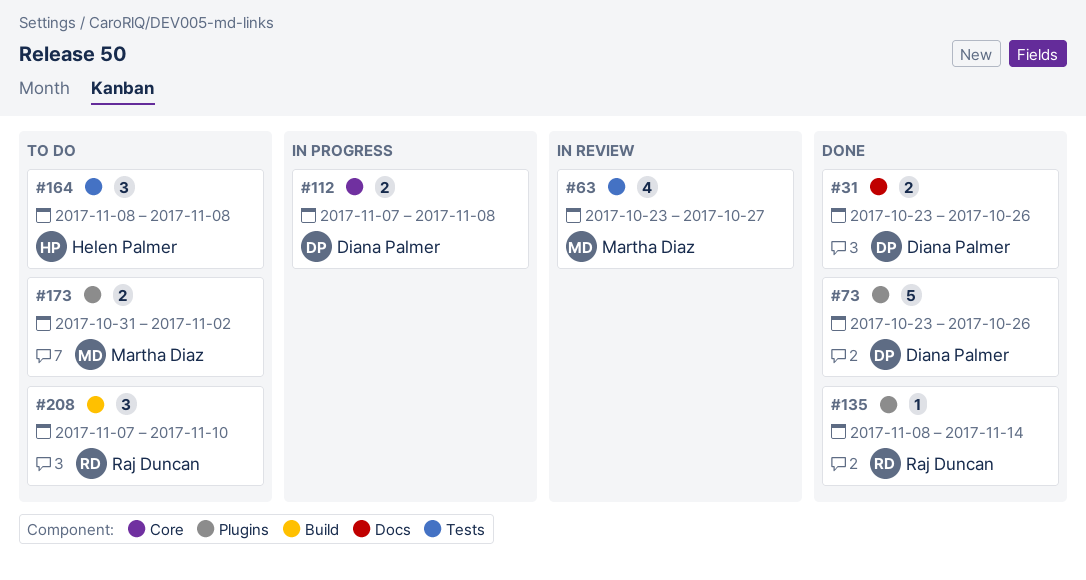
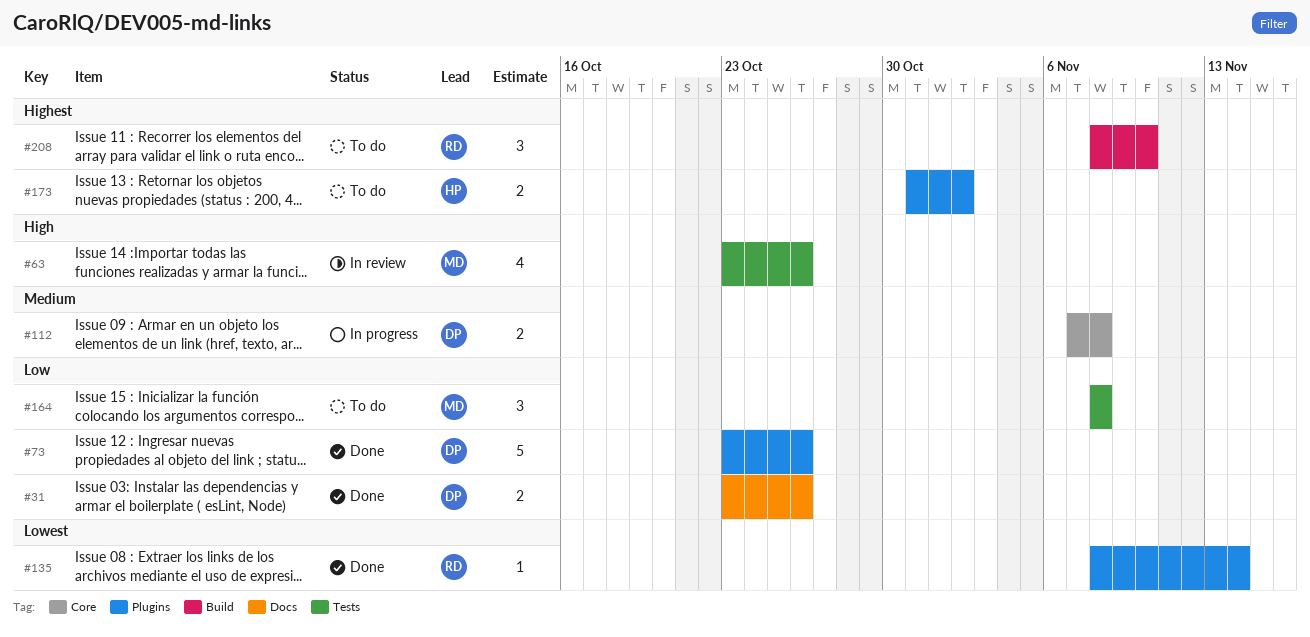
#63, due: Oct 27 -> Oct 26
#164, owner: Helen Palmer -> Martha Diaz
#173, owner: Martha Diaz -> Helen Palmer
#208, start: Nov 7 -> Nov 8

